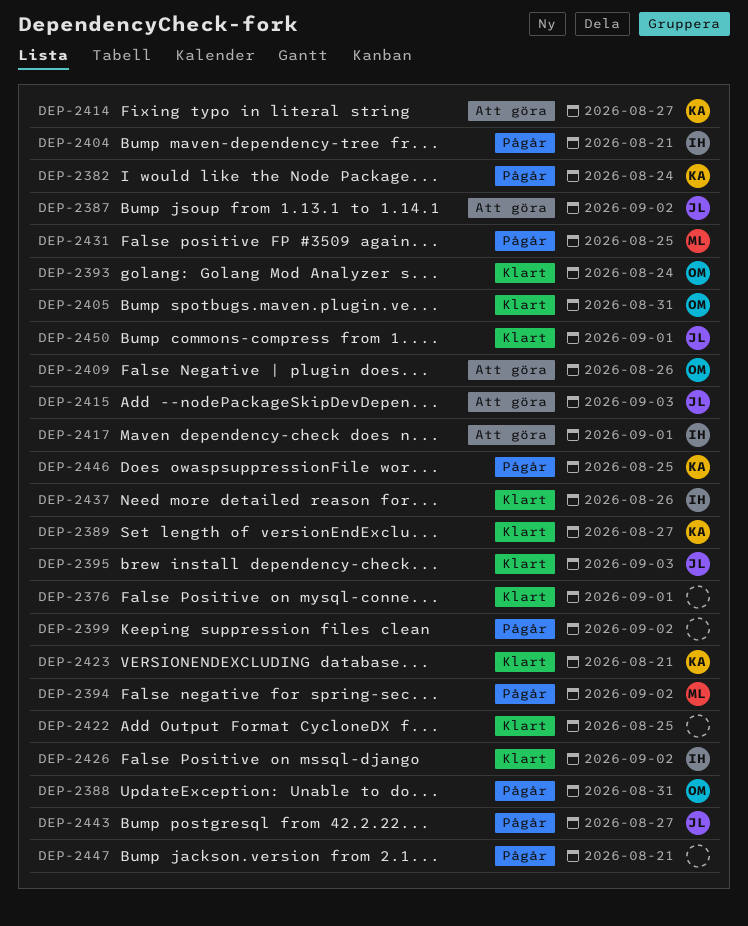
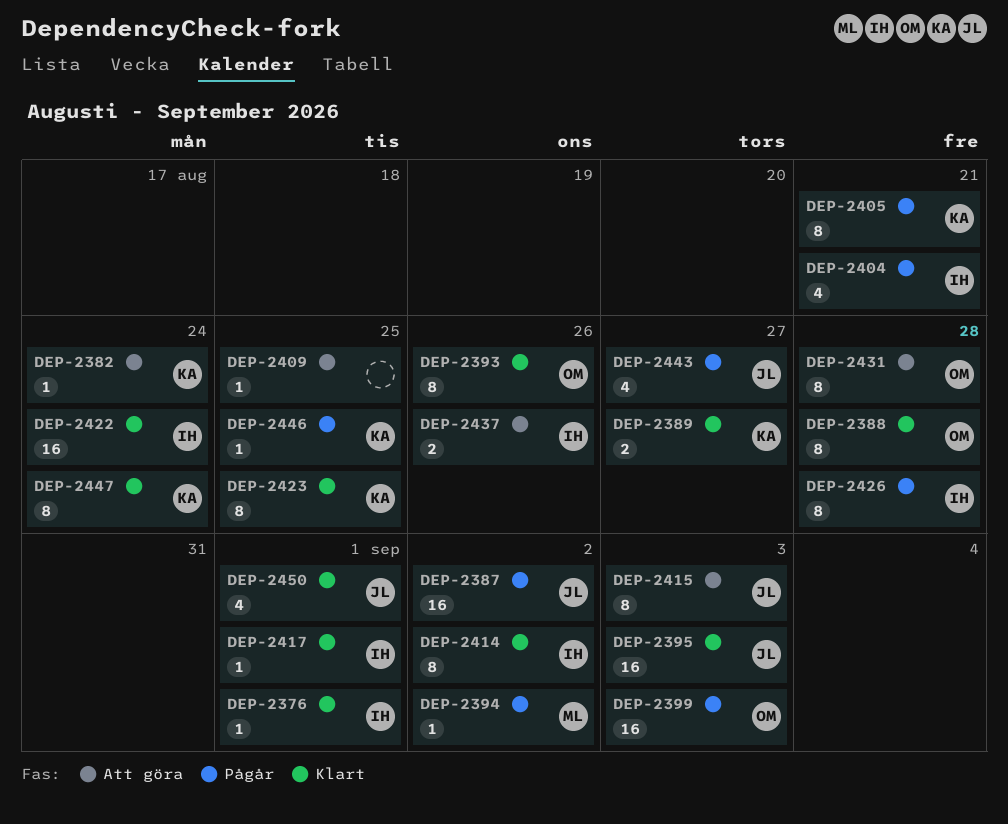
DEP-2376, owner: none -> IH
DEP-2382, status: Pågår -> Att göra
DEP-2387, status: Att göra -> Pågår
DEP-2388, status: Pågår -> Klart
DEP-2388, due: Aug 31 -> Aug 28
DEP-2393, due: Aug 24 -> Aug 26
DEP-2399, owner: none -> OM
DEP-2399, due: Sep 2 -> Sep 3
DEP-2405, status: Klart -> Pågår
DEP-2405, owner: OM -> KA
DEP-2405, due: Aug 31 -> Aug 21
DEP-2409, owner: OM -> none
DEP-2409, due: Aug 26 -> Aug 25
DEP-2414, status: Att göra -> Klart
DEP-2414, owner: KA -> IH
DEP-2414, due: Aug 27 -> Sep 2
DEP-2417, status: Att göra -> Klart
DEP-2422, owner: none -> IH
DEP-2422, due: Aug 25 -> Aug 24
DEP-2423, due: Aug 21 -> Aug 25
DEP-2426, status: Klart -> Pågår
DEP-2426, due: Sep 2 -> Aug 28
DEP-2431, status: Pågår -> Att göra
DEP-2431, owner: ML -> OM
DEP-2431, due: Aug 25 -> Aug 28
DEP-2437, status: Klart -> Att göra
DEP-2447, status: Pågår -> Klart
DEP-2447, owner: none -> KA
DEP-2447, due: Aug 21 -> Aug 24

